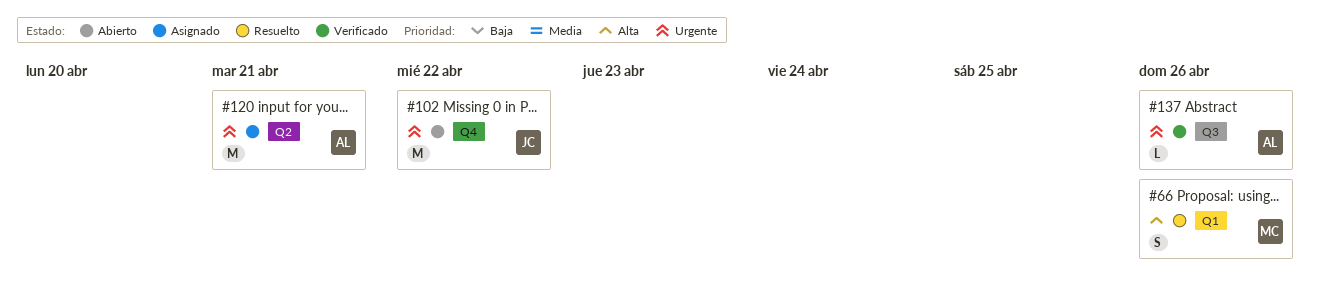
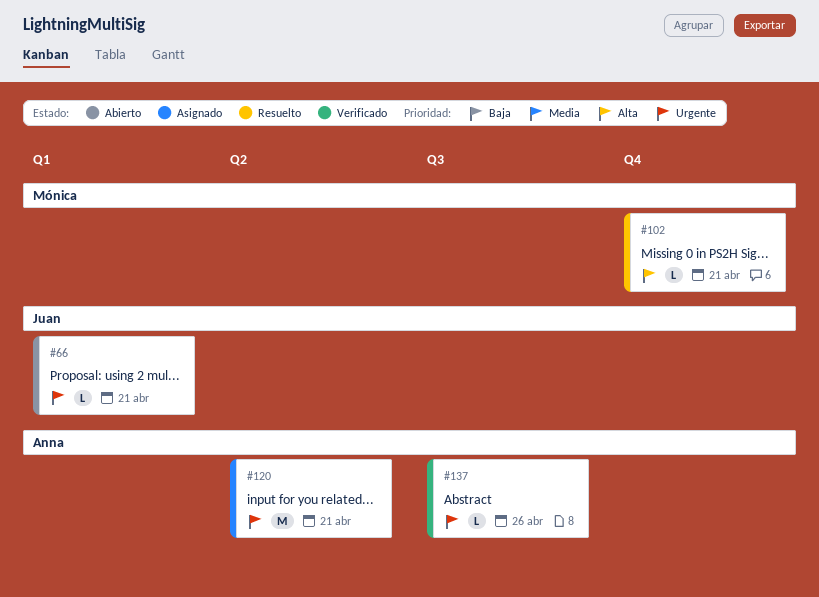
#66, status: Resuelto -> Abierto
#66, owner: Mónica -> Juan
#66, priority: Alta -> Urgente
#66, estimate: S -> L
#66, due: Apr 26 -> Apr 21
#102, status: Abierto -> Resuelto
#102, owner: Juan -> Mónica
#102, priority: Urgente -> Alta
#102, estimate: M -> L
#102, due: Apr 22 -> Apr 21

